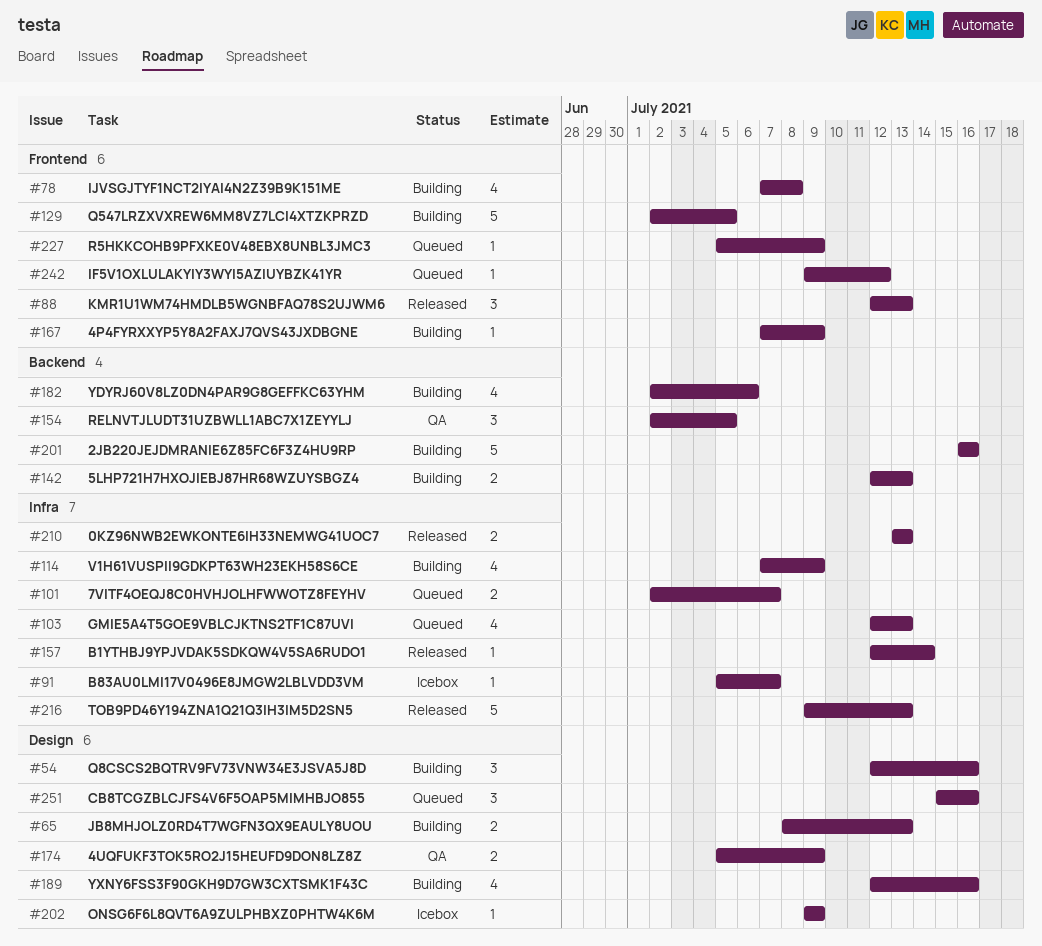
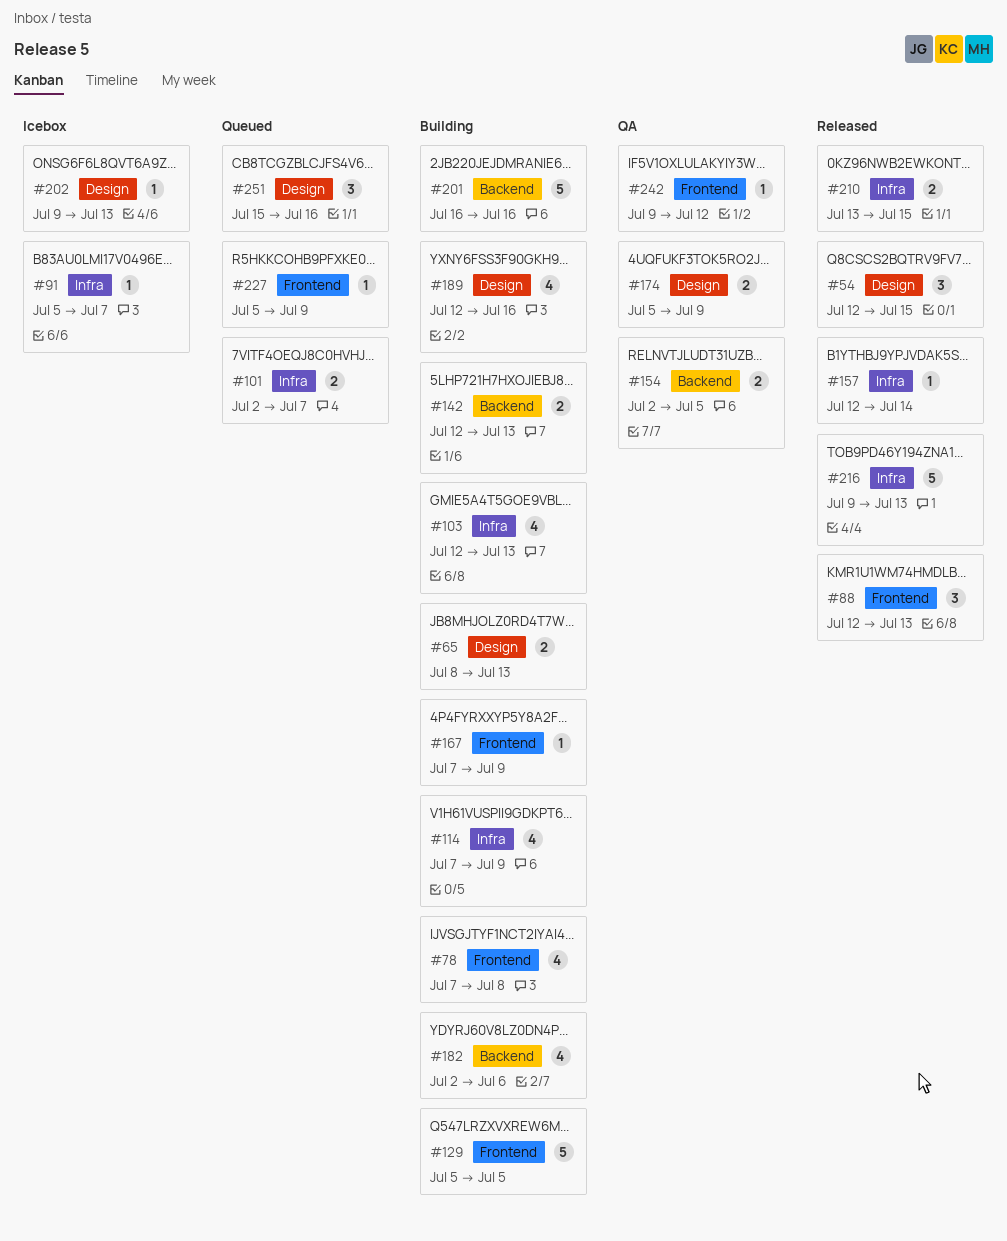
#54, status: Building -> Released
#54, due: Jul 16 -> Jul 15
#103, status: Queued -> Building
#129, start: Jul 2 -> Jul 5
#154, estimate: 3 -> 2
#202, due: Jul 9 -> Jul 13
#210, due: Jul 13 -> Jul 15
#242, status: Queued -> QA

